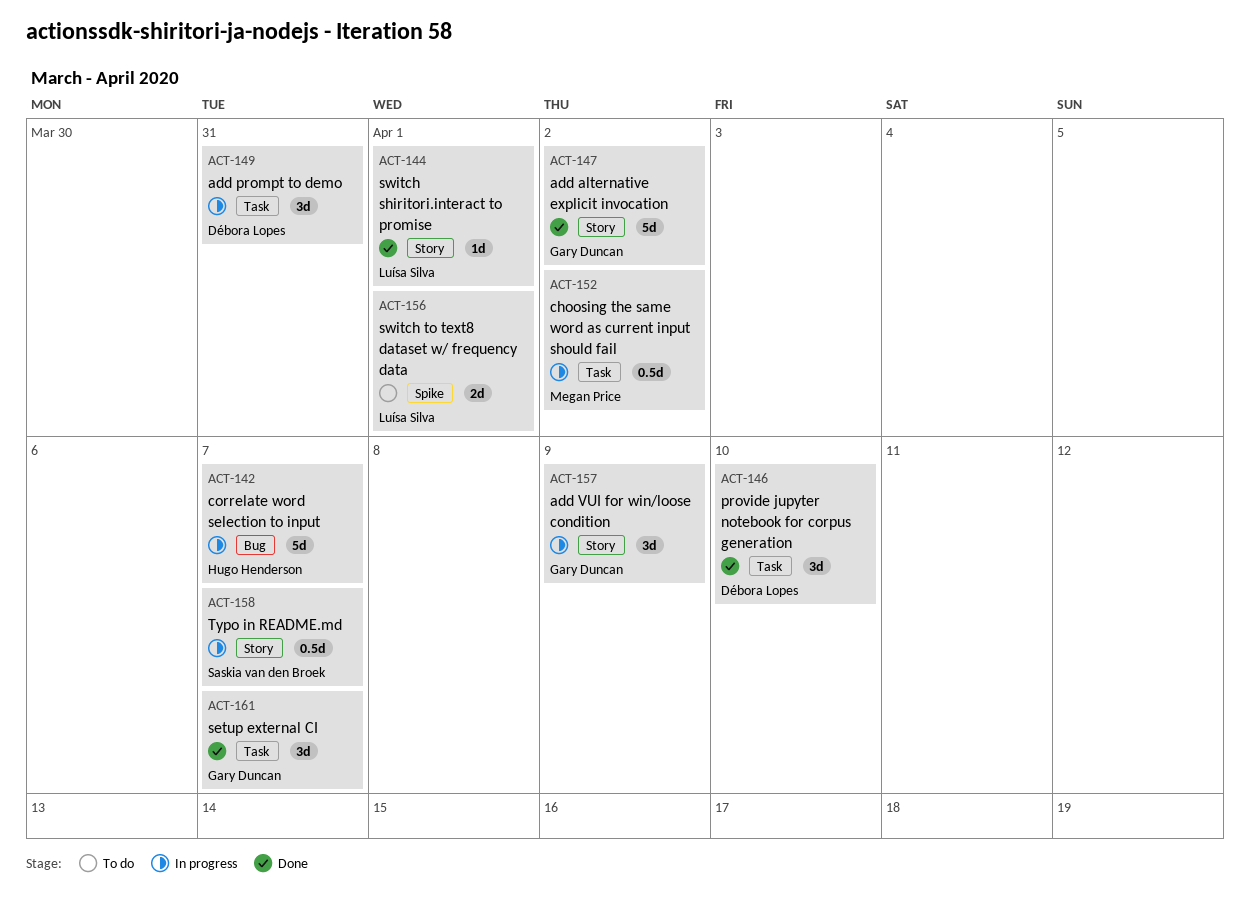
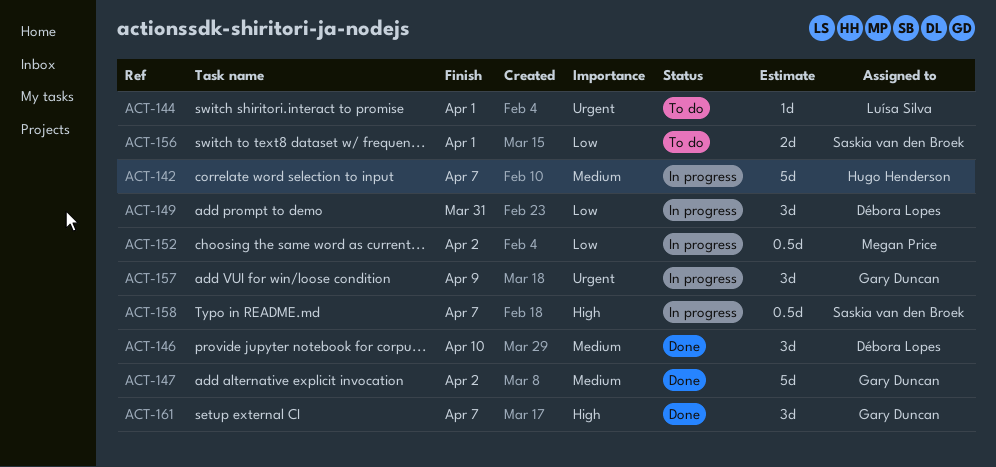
ACT-144, status: Done -> To do
ACT-156, owner: Luísa Silva -> Saskia van den Broek

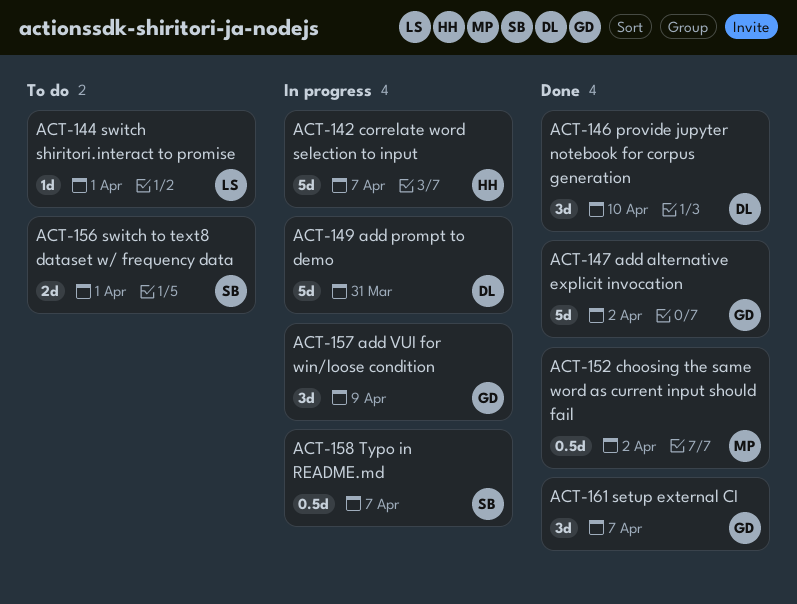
ACT-149, estimate: 3d -> 5d
ACT-152, status: In progress -> Done

